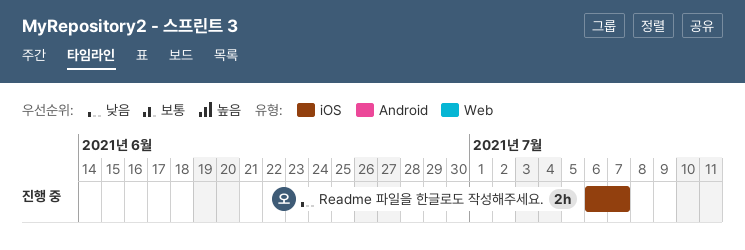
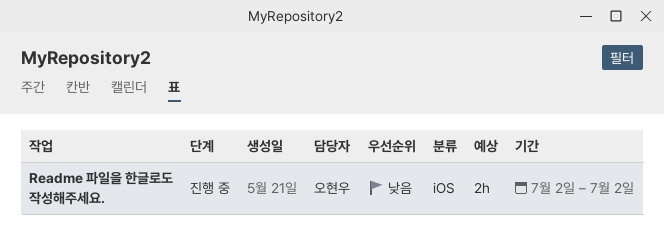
Readme 파일을 한글로도 작성해주세요., start: Jul 6 -> Jul 2
Readme 파일을 한글로도 작성해주세요., due: Jul 7 -> Jul 2

